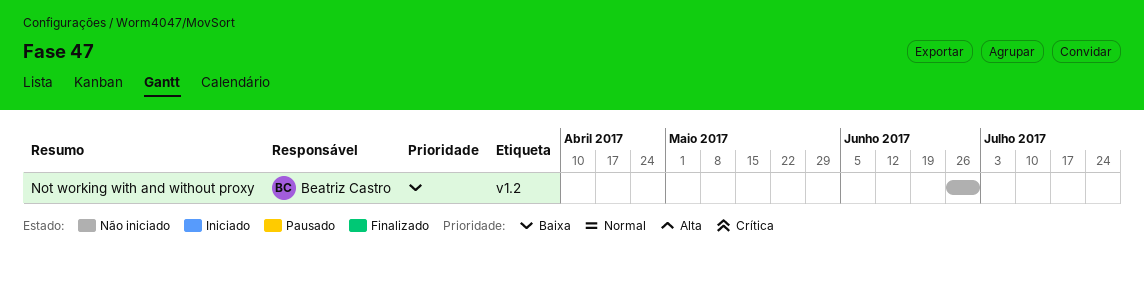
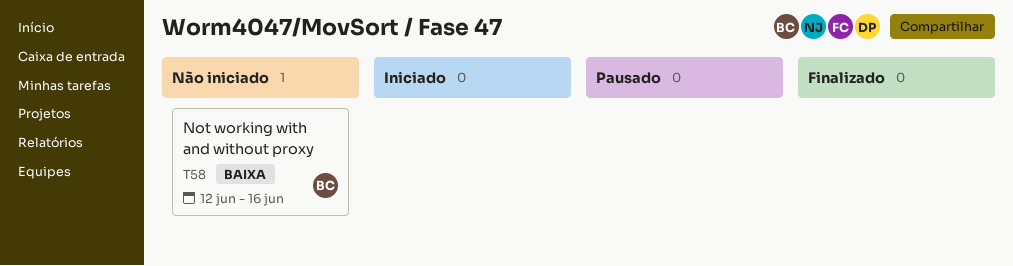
Not working with and without proxy, start: Jun 26 -> Jun 12
Not working with and without proxy, due: Jun 30 -> Jun 16

